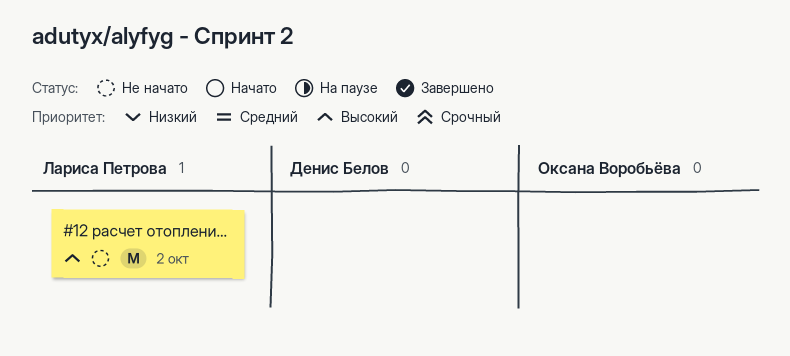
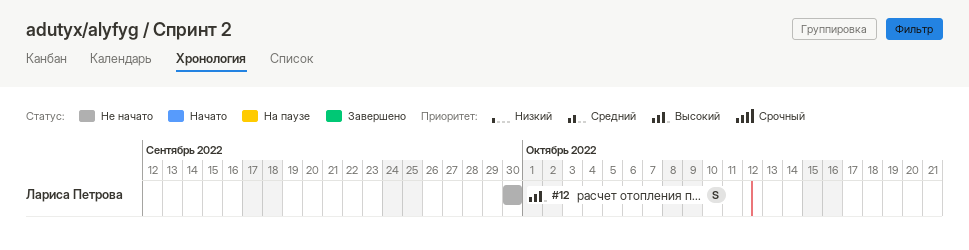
#12, estimate: M -> S
#12, due: Oct 2 -> Sep 30

